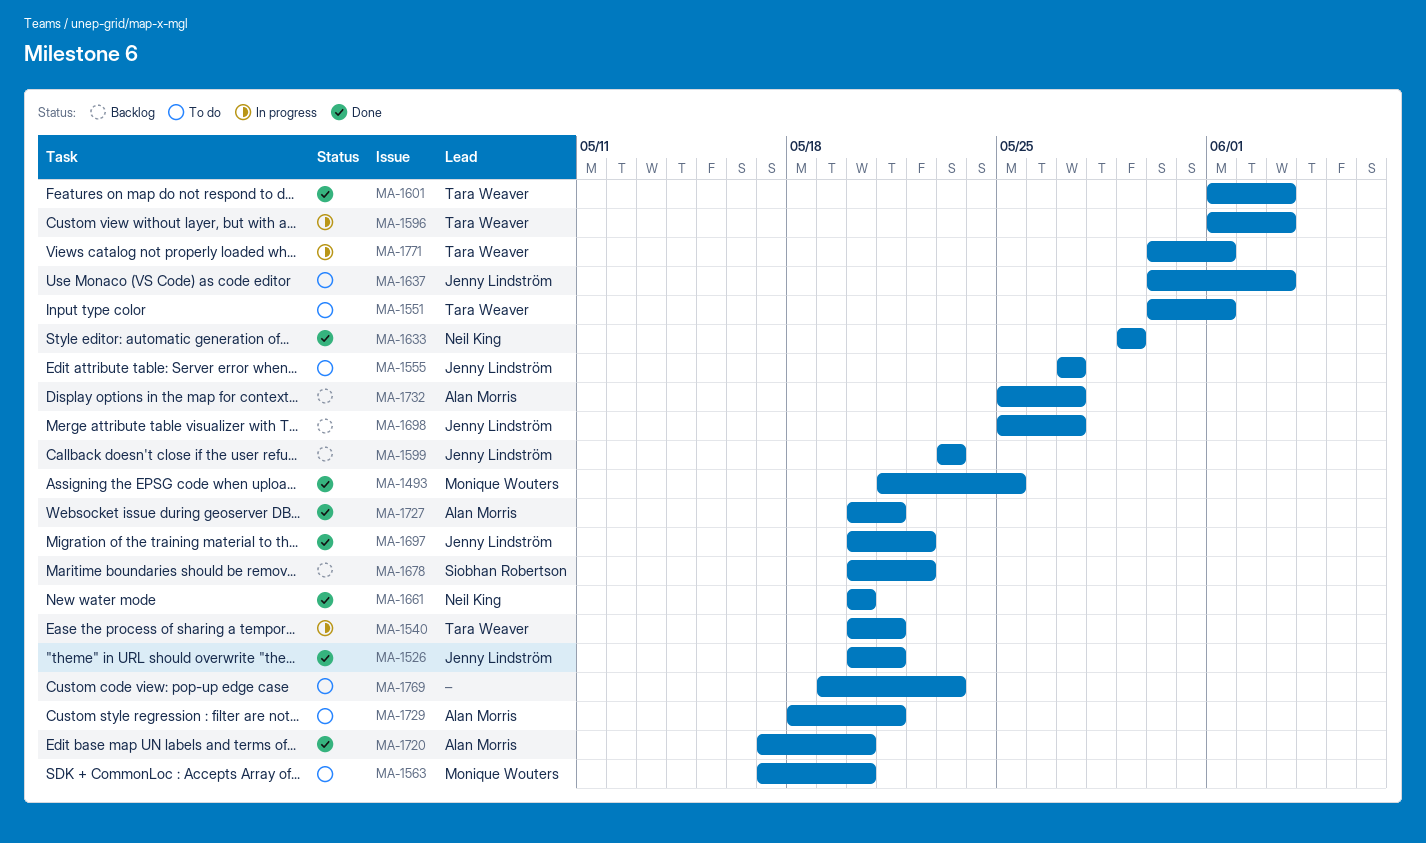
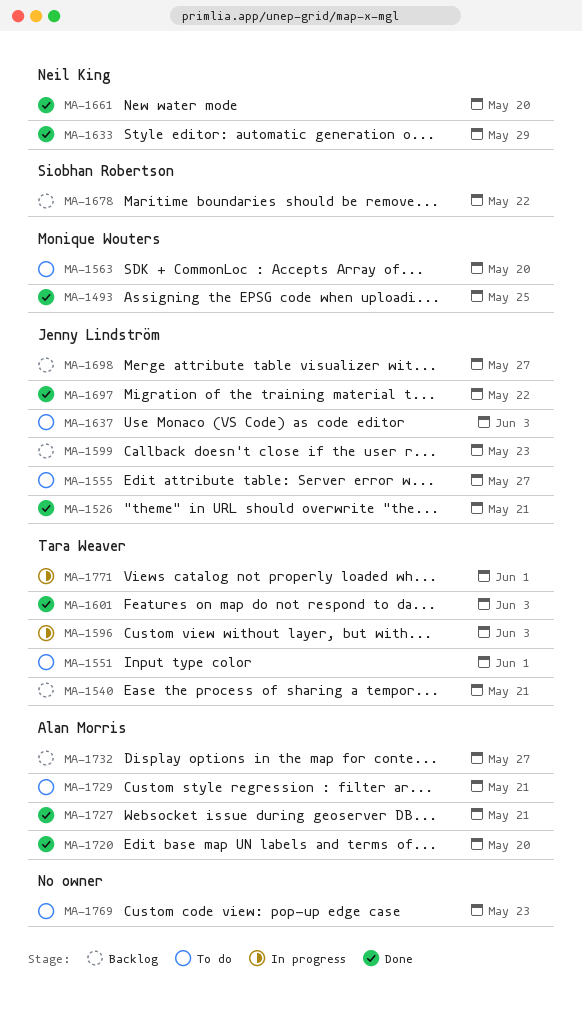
MA-1540, status: In progress -> Backlog

